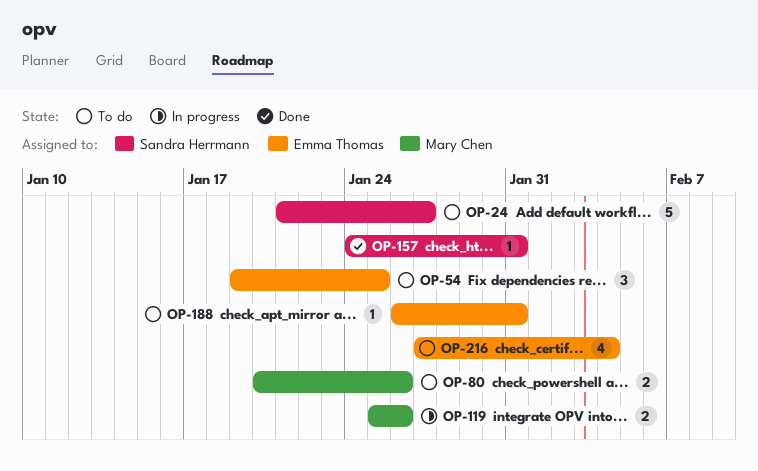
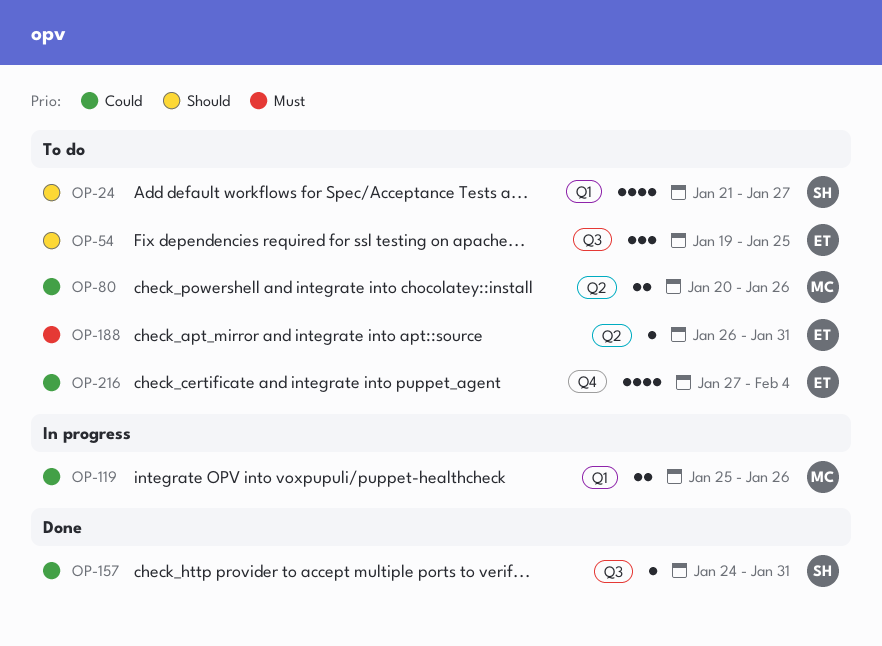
OP-24, estimate: 5 -> 4

